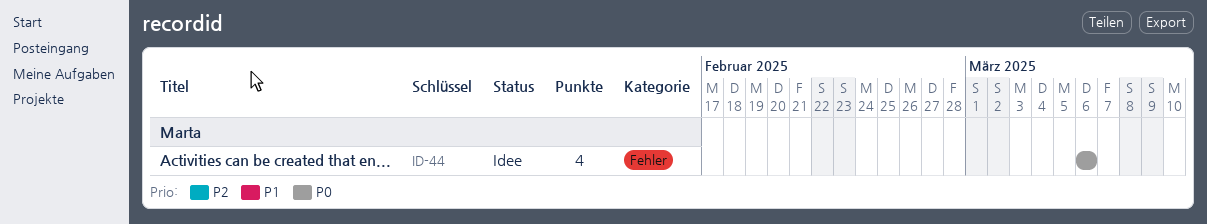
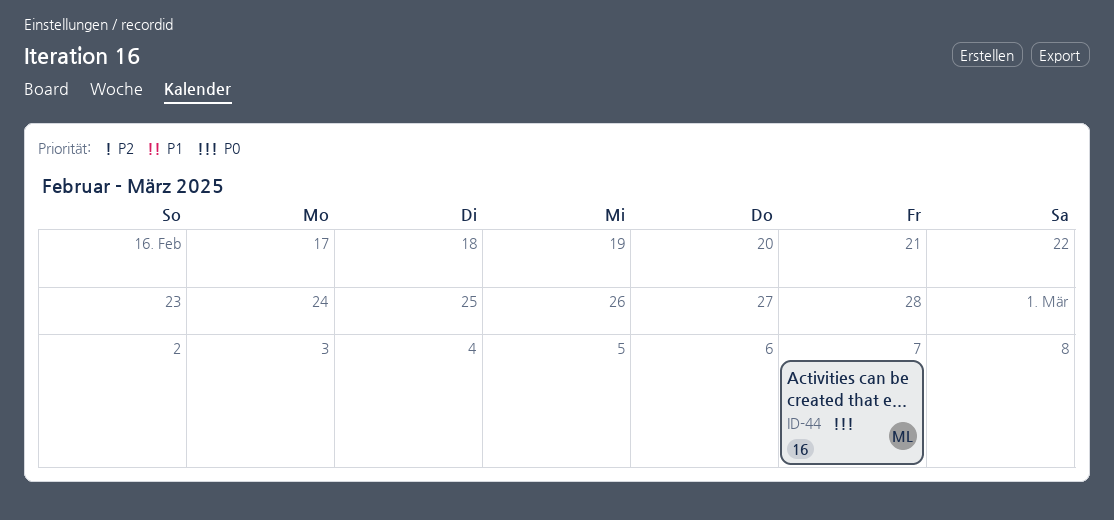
ID-44, estimate: 4 -> 16
ID-44, due: Mar 6 -> Mar 7

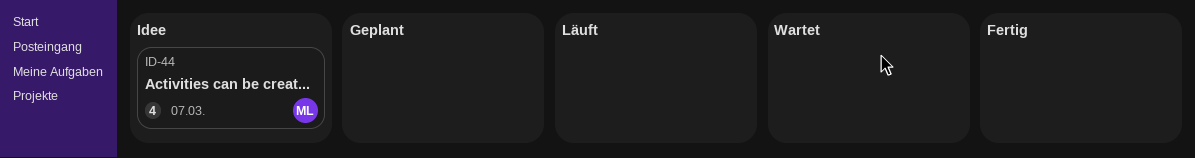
ID-44, estimate: 16 -> 4

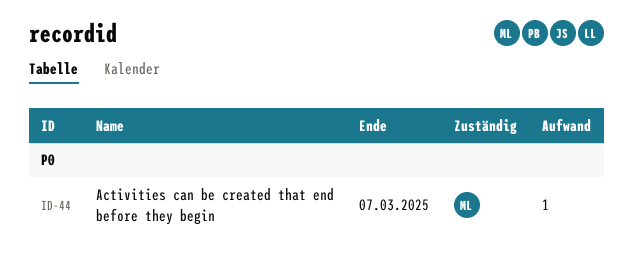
ID-44, estimate: 4 -> 1

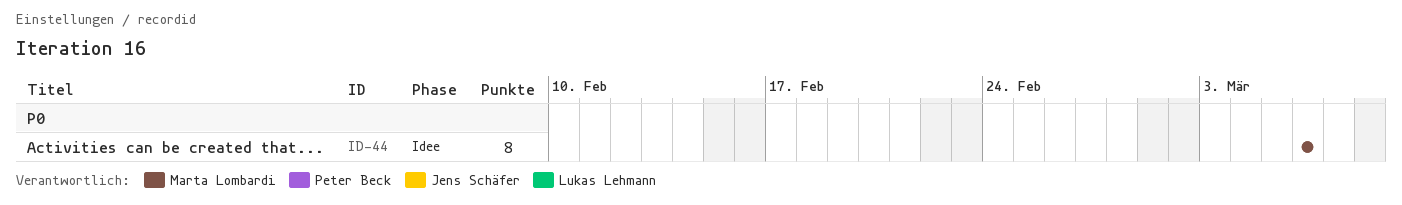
ID-44, estimate: 1 -> 8
ID-44, due: Mar 7 -> Mar 6

